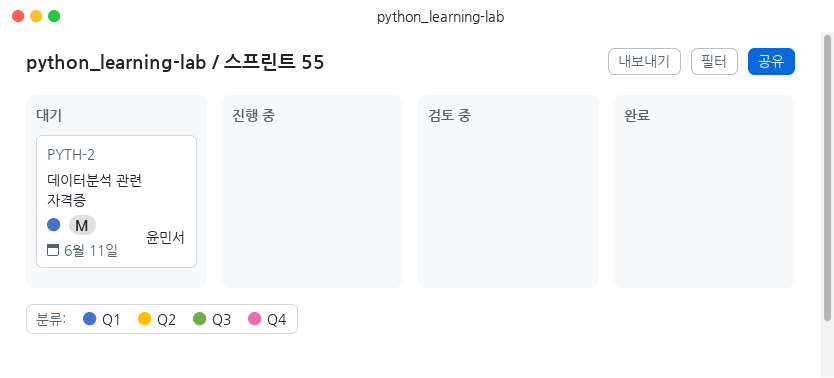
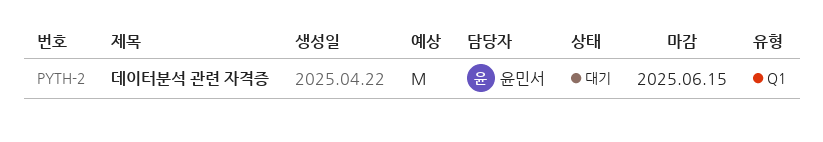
PYTH-2, due: Jun 11 -> Jun 15

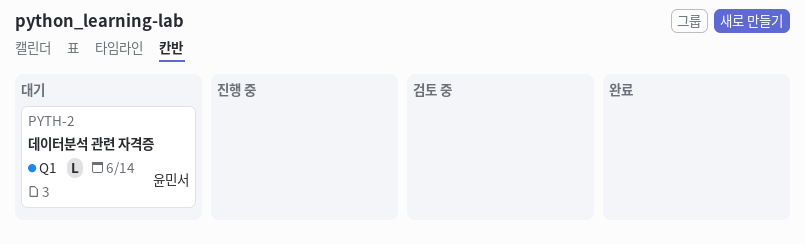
PYTH-2, estimate: M -> L
PYTH-2, due: Jun 15 -> Jun 14

